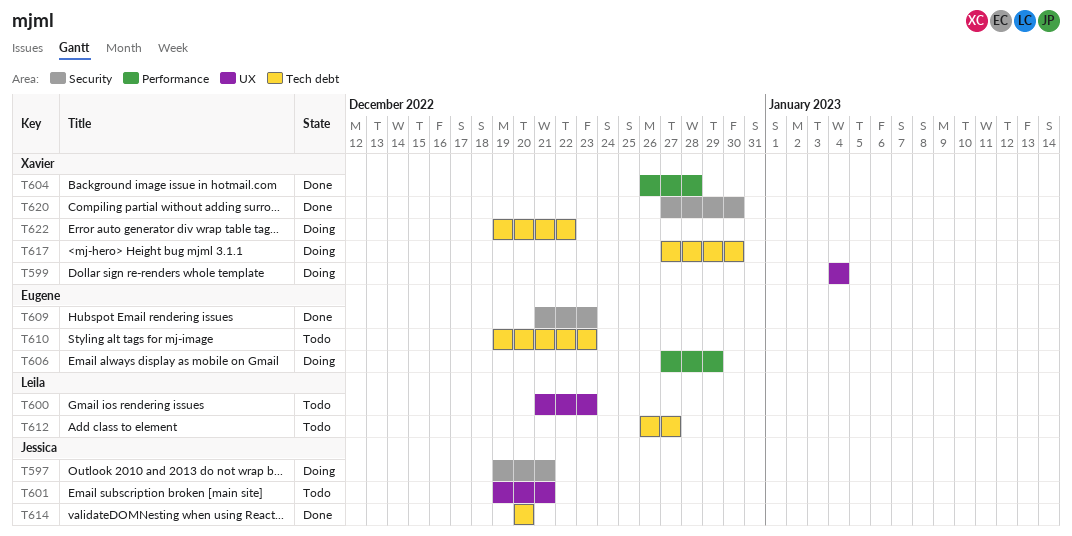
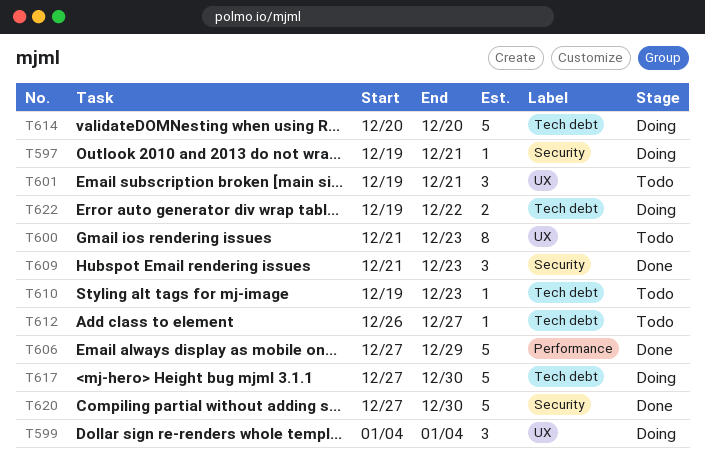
T604: present -> none
T606, status: Doing -> Done
T614, status: Done -> Doing

